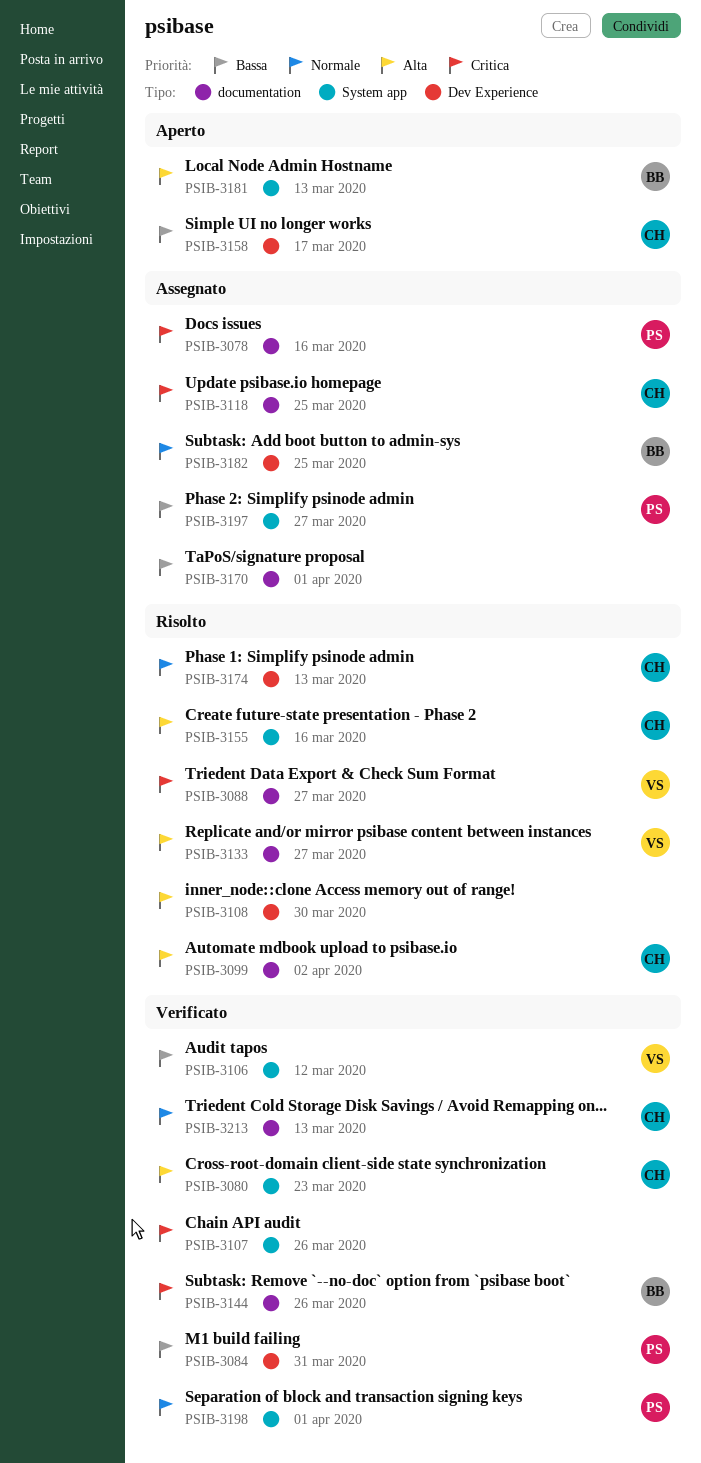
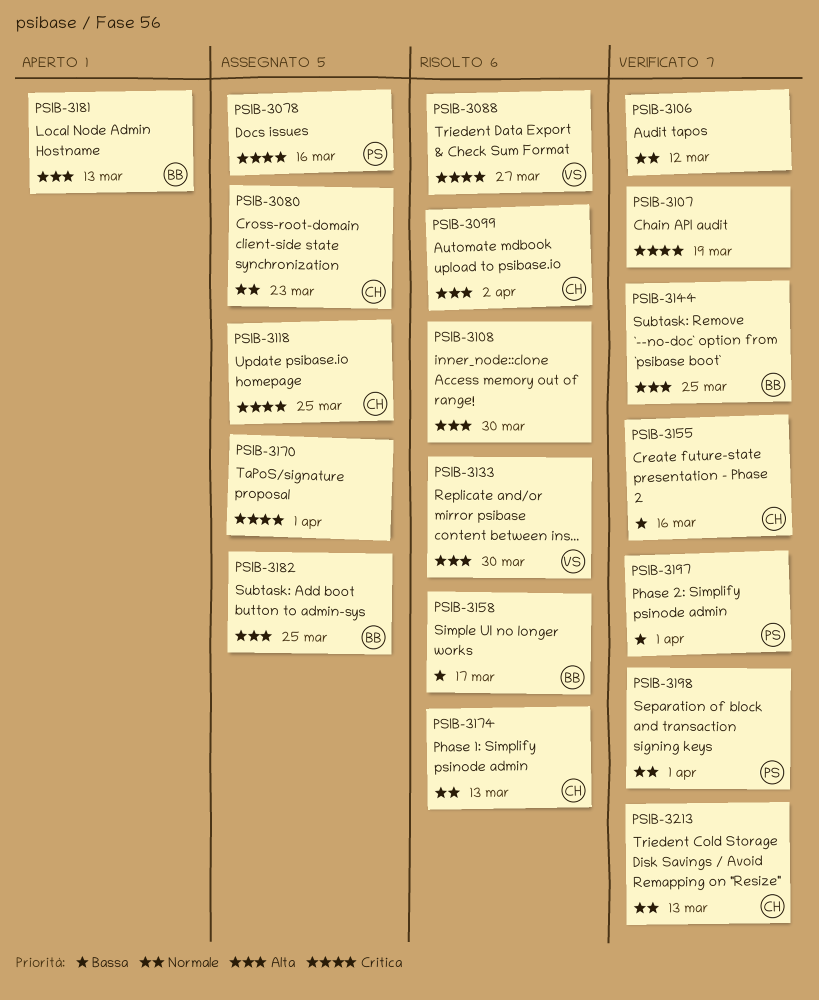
PSIB-3080, status: Verificato -> Assegnato
PSIB-3080, priority: Alta -> Normale
PSIB-3084: present -> none
PSIB-3106, owner: VS -> none
PSIB-3106, priority: Bassa -> Normale
PSIB-3107, due: Mar 26 -> Mar 19
PSIB-3133, due: Mar 27 -> Mar 30
PSIB-3144, priority: Critica -> Alta
PSIB-3144, due: Mar 26 -> Mar 25
PSIB-3155, status: Risolto -> Verificato
PSIB-3155, priority: Alta -> Bassa
PSIB-3158, status: Aperto -> Risolto
PSIB-3158, owner: CH -> BB
PSIB-3170, priority: Bassa -> Critica
PSIB-3182, priority: Normale -> Alta
PSIB-3197, status: Assegnato -> Verificato
PSIB-3197, due: Mar 27 -> Apr 1

